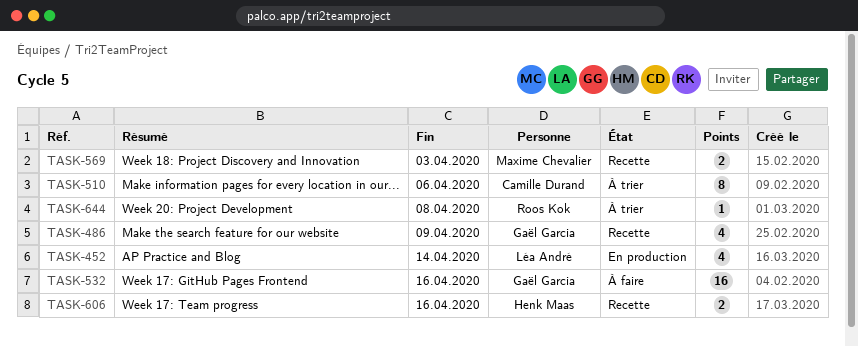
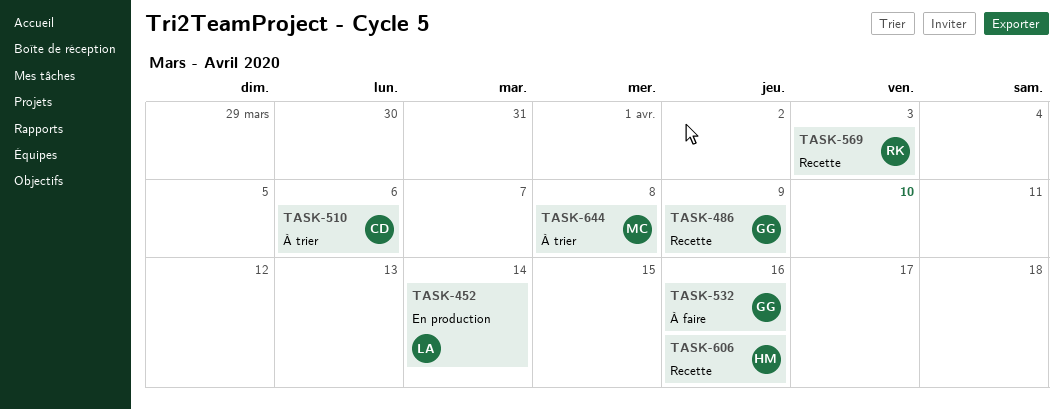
TASK-569, owner: Maxime Chevalier -> Roos Kok
TASK-644, owner: Roos Kok -> Maxime Chevalier

